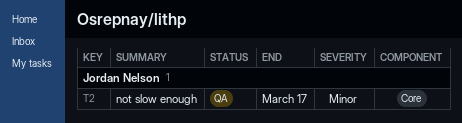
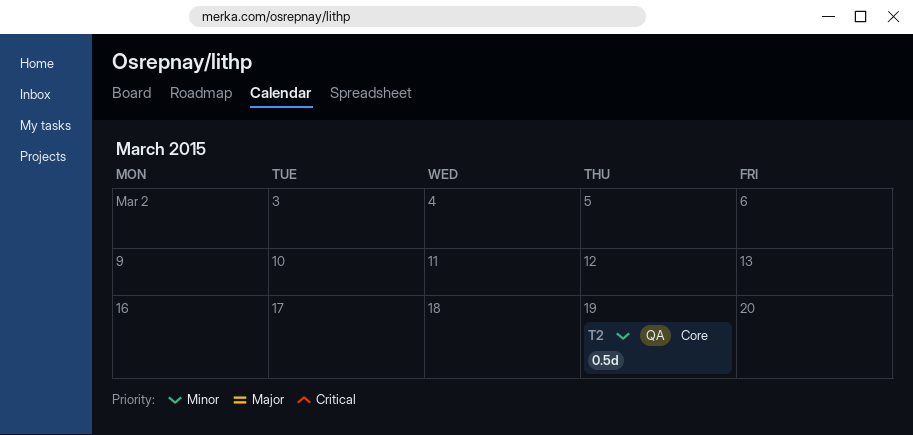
T2, due: Mar 17 -> Mar 19

